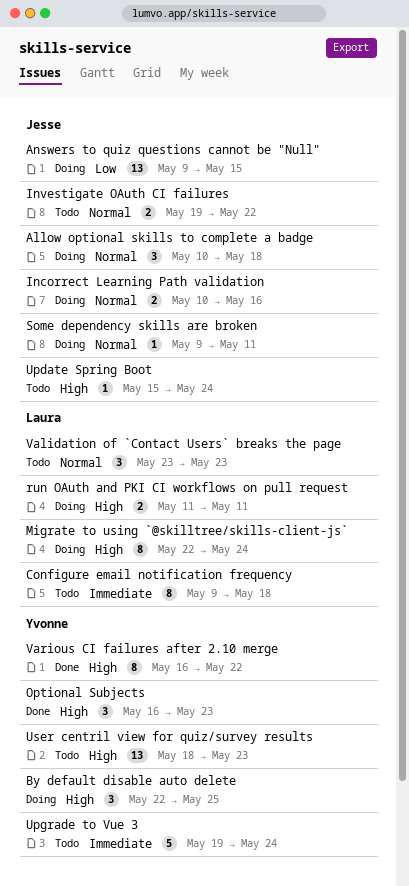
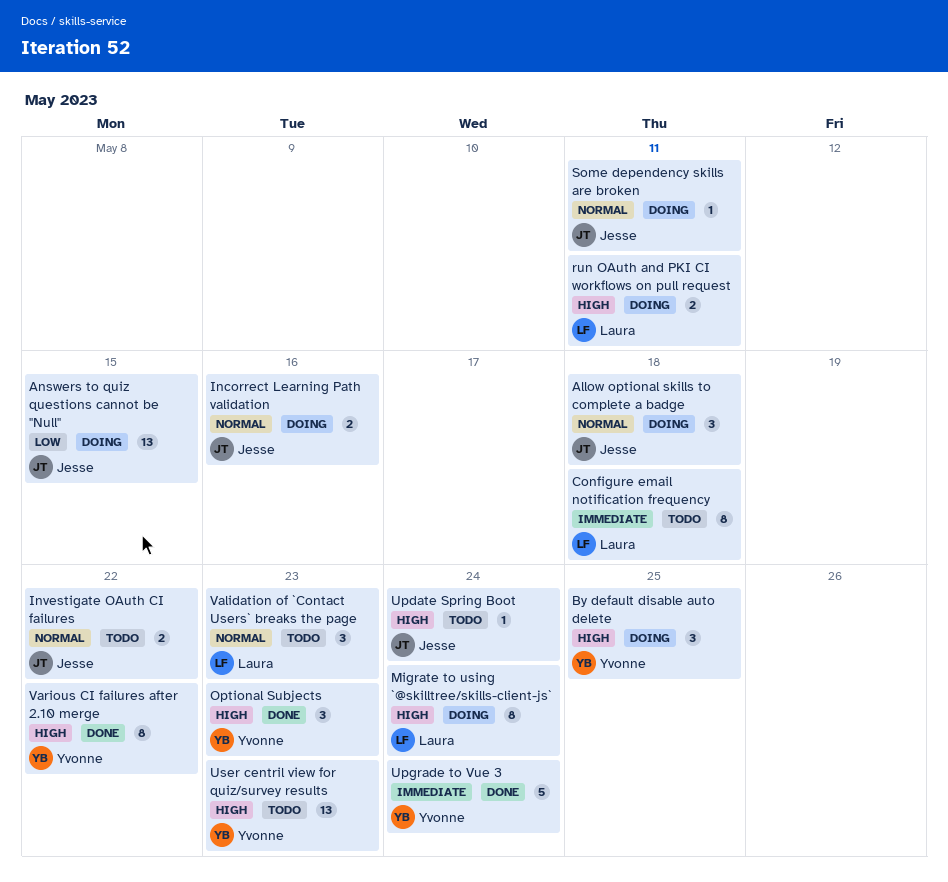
Upgrade to Vue 3, status: Todo -> Done

